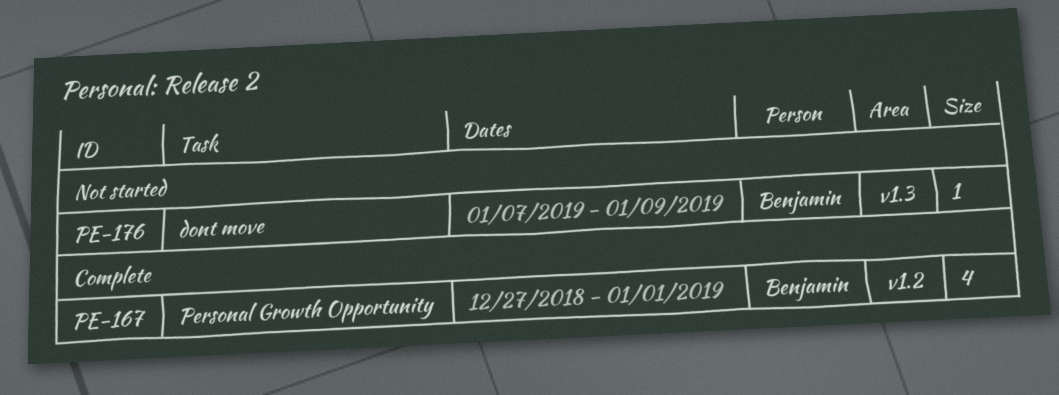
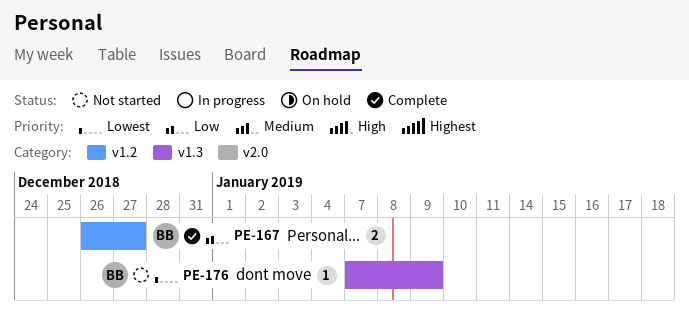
PE-167, estimate: 4 -> 2
PE-167, start: Dec 27 -> Dec 26
PE-167, due: Jan 1 -> Dec 27

